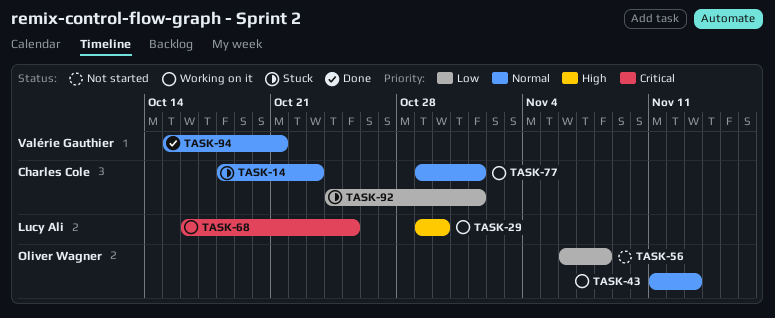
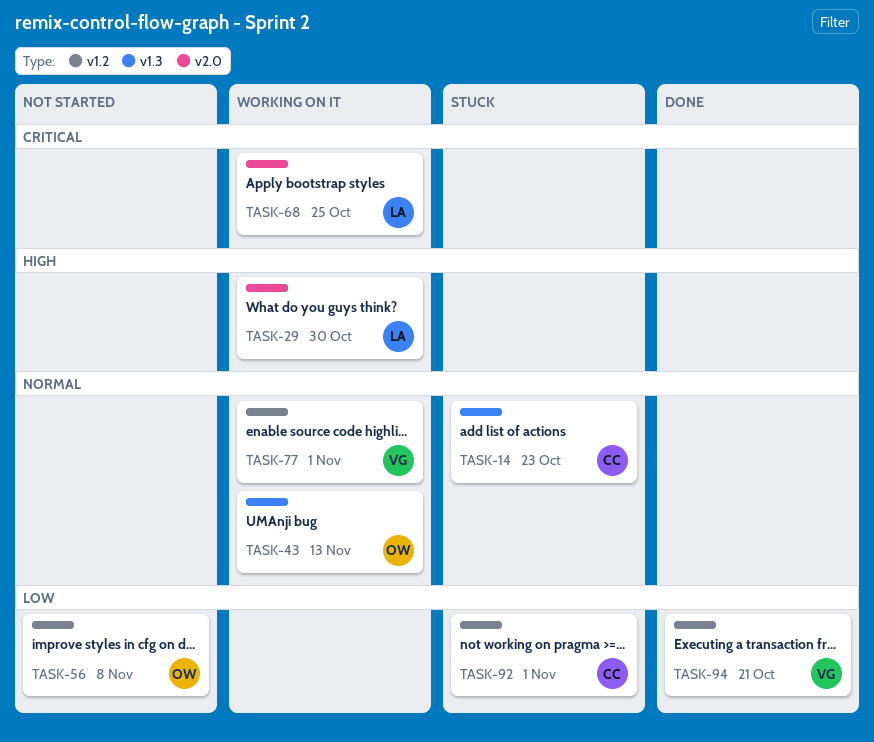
TASK-77, owner: Charles Cole -> Valérie Gauthier
TASK-94, priority: Normal -> Low

